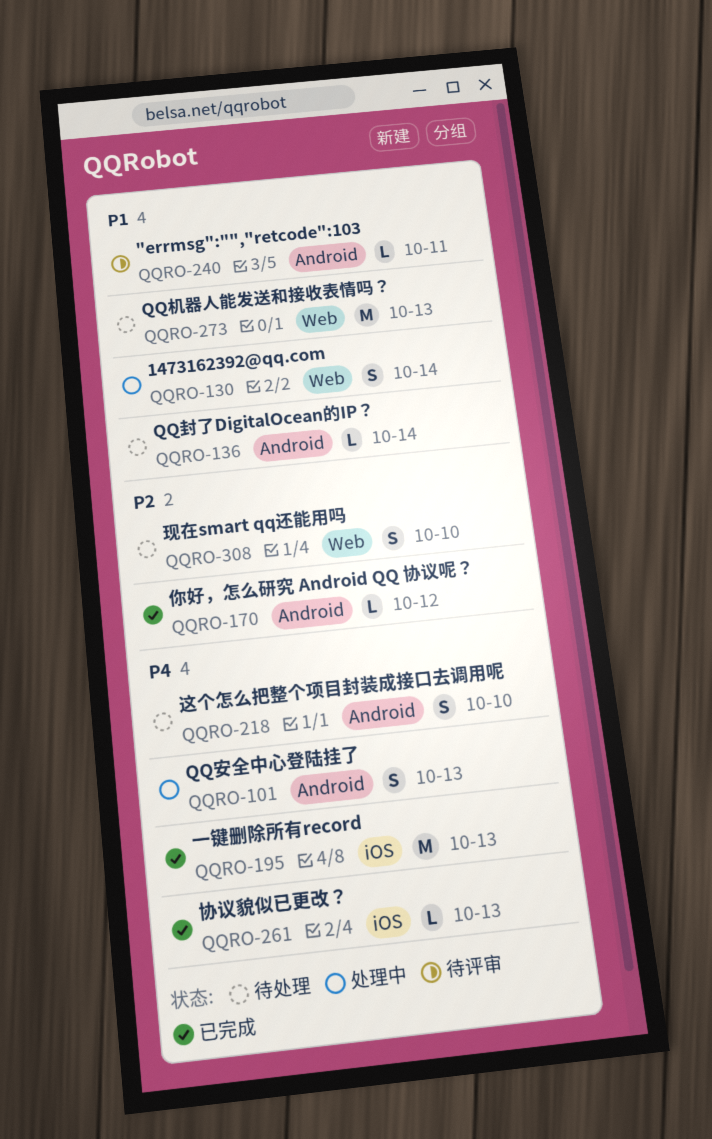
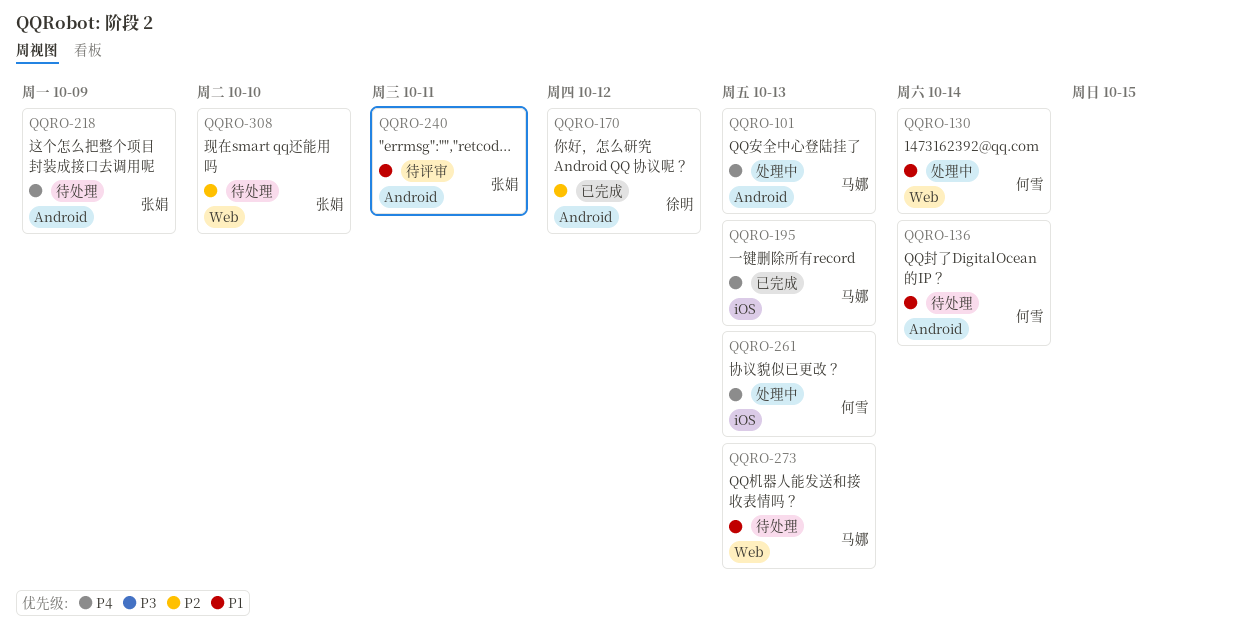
QQRO-218, due: Oct 10 -> Oct 9
QQRO-261, status: 已完成 -> 处理中

